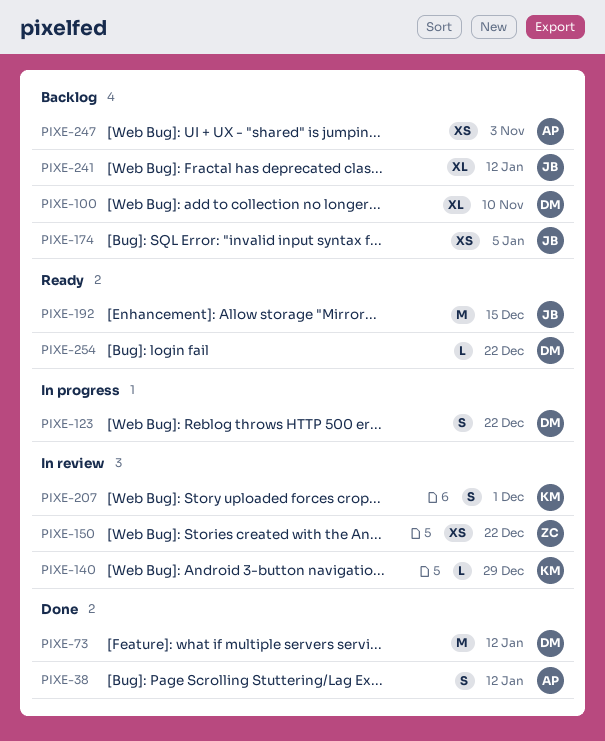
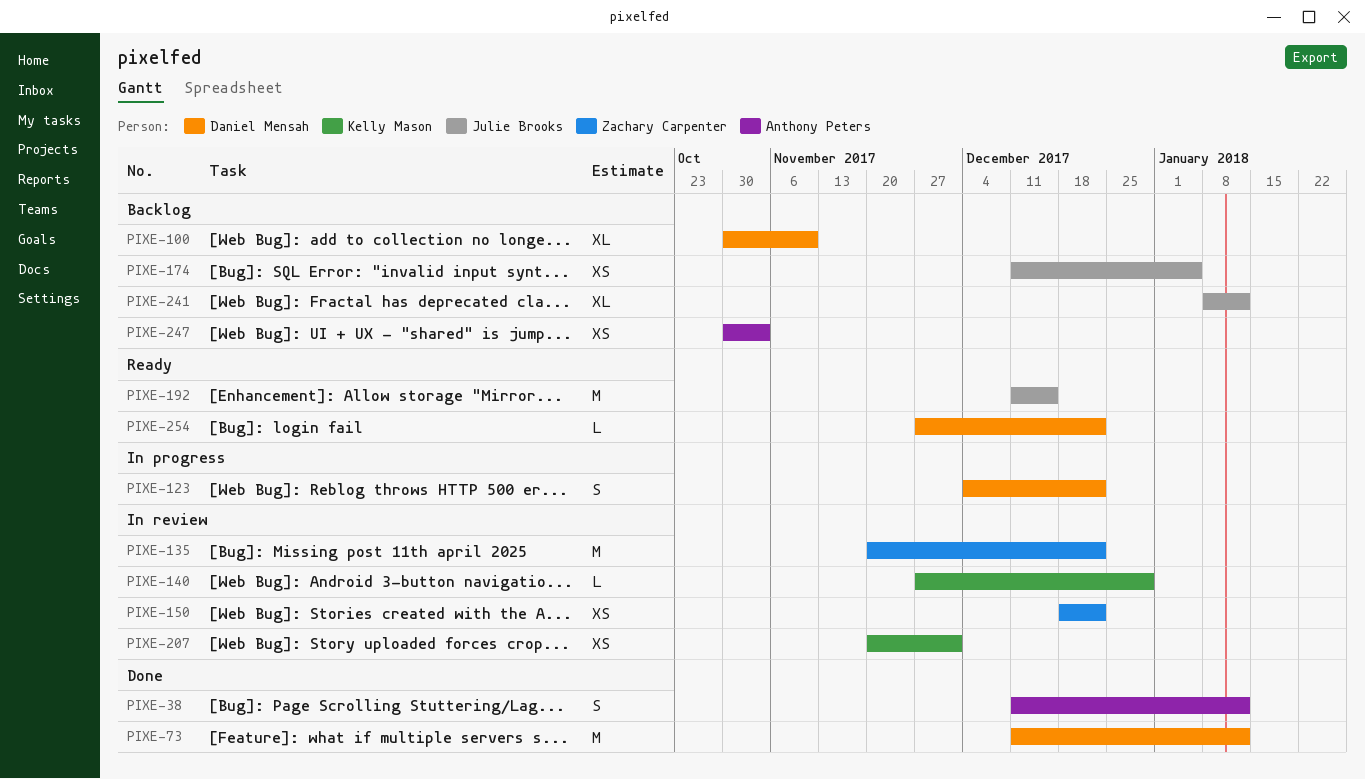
PIXE-135: none -> present
PIXE-207, estimate: S -> XS

